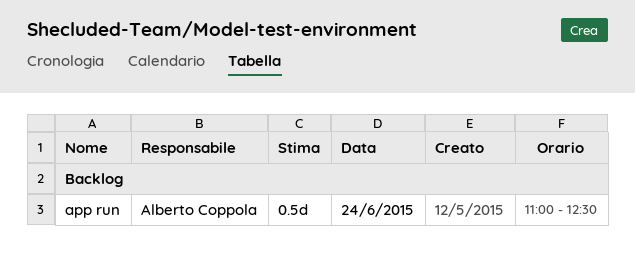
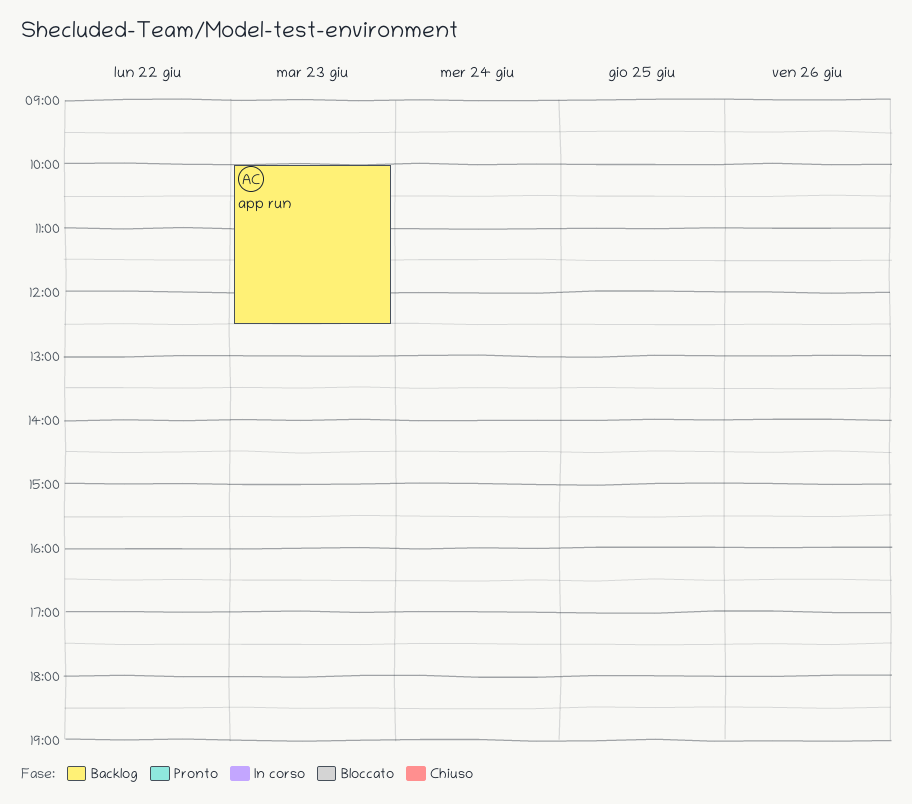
app run, day: Jun 24 -> Jun 23
app run, begins: 11:00 -> 10:00

